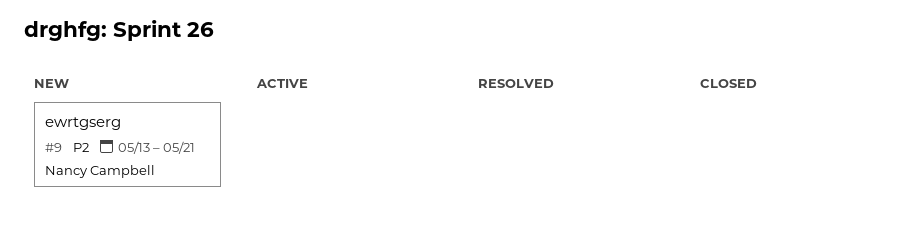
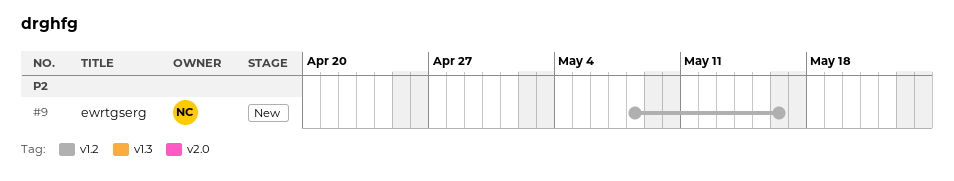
#9, start: May 13 -> May 8
#9, due: May 21 -> May 16

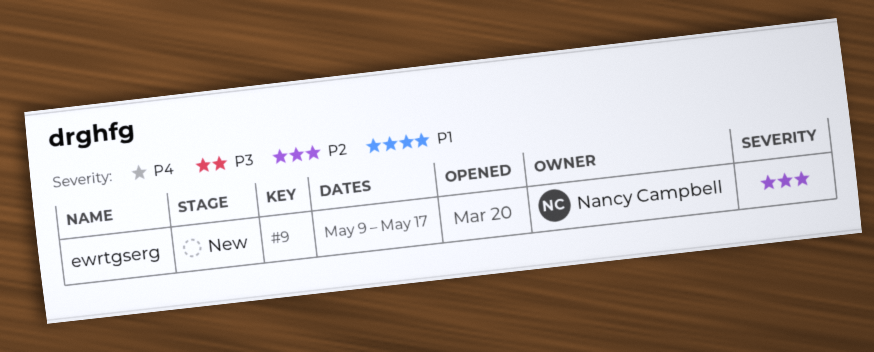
#9, start: May 8 -> May 9
#9, due: May 16 -> May 17

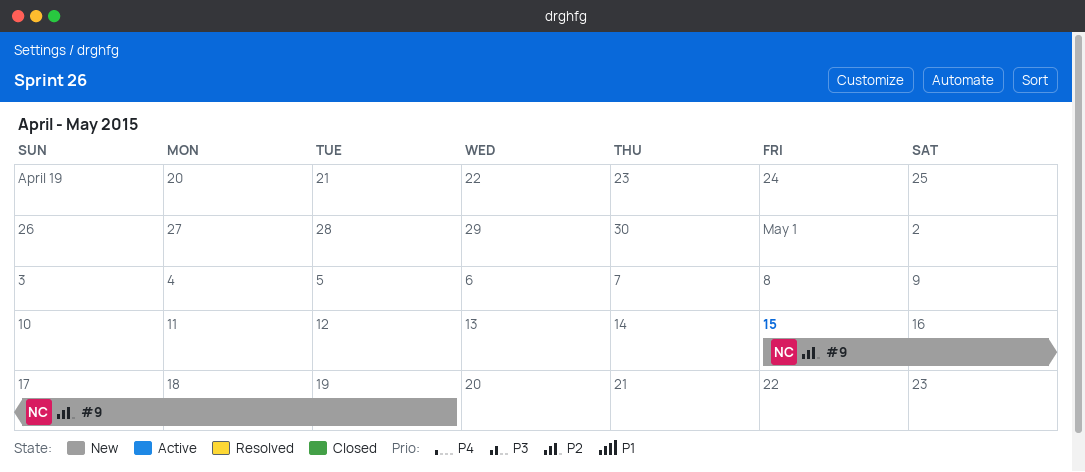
#9, start: May 9 -> May 15
#9, due: May 17 -> May 19

